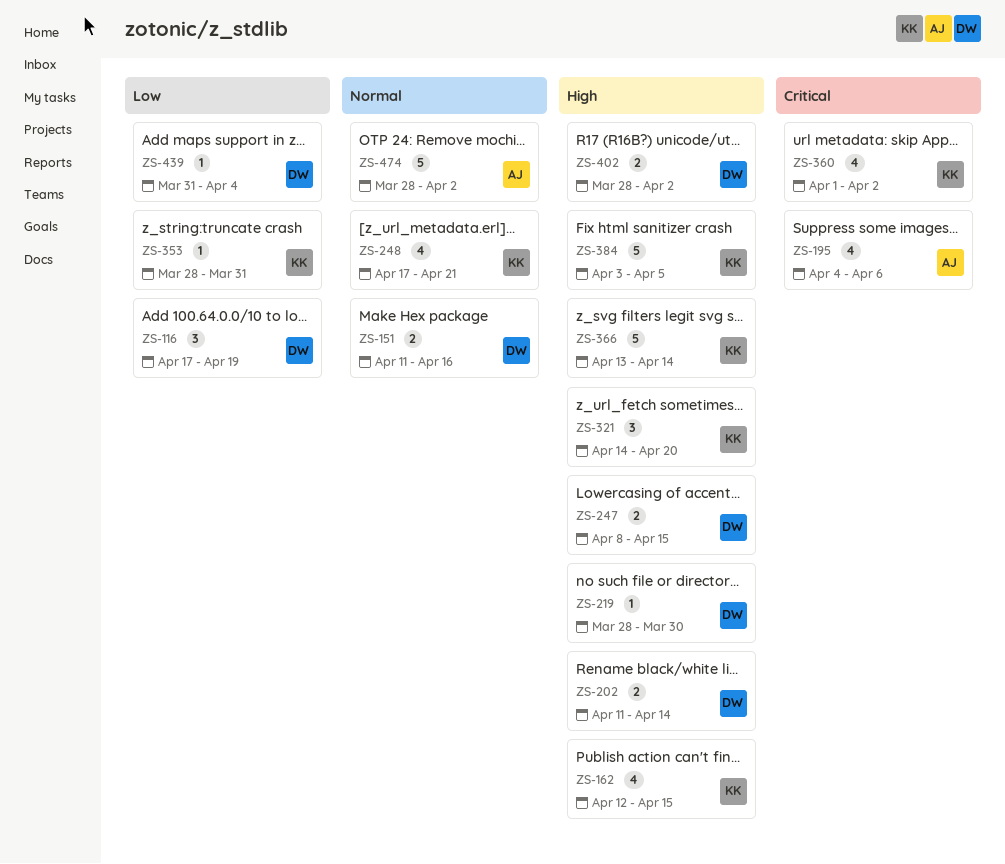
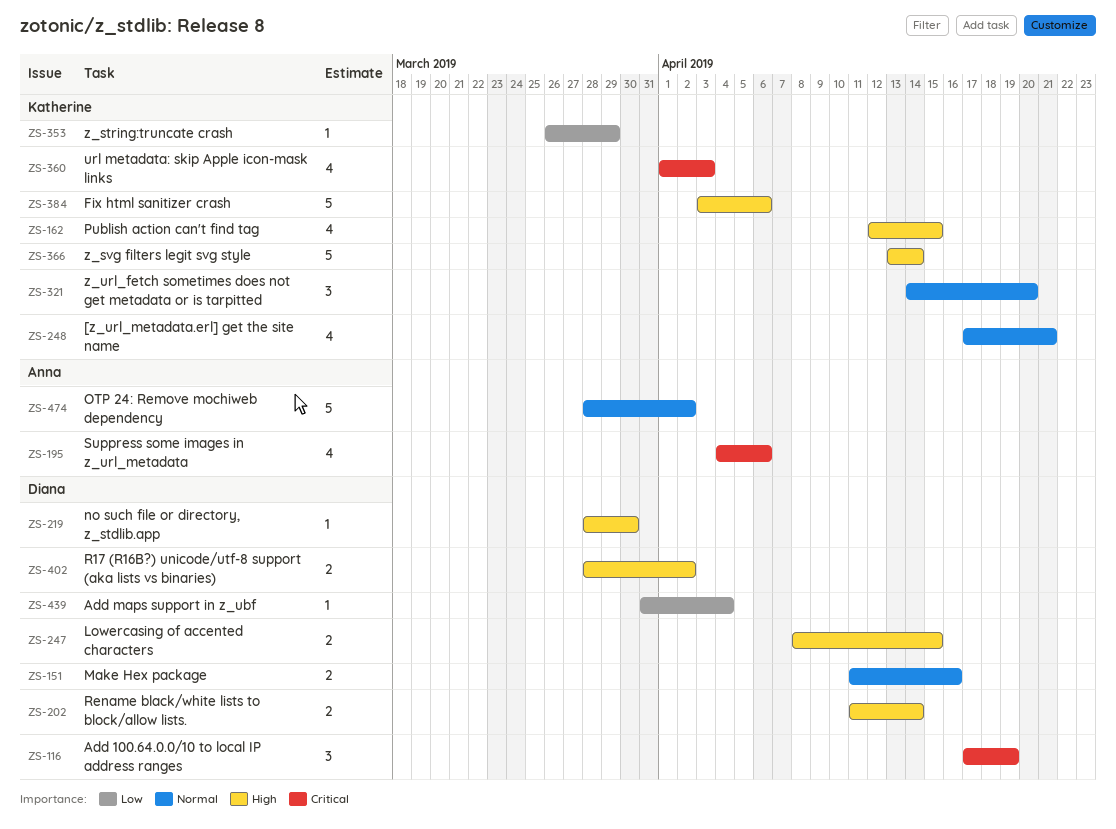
ZS-116, priority: Low -> Critical
ZS-321, priority: High -> Normal
ZS-353, start: Mar 28 -> Mar 26
ZS-353, due: Mar 31 -> Mar 29
ZS-360, due: Apr 2 -> Apr 3
ZS-384, due: Apr 5 -> Apr 6

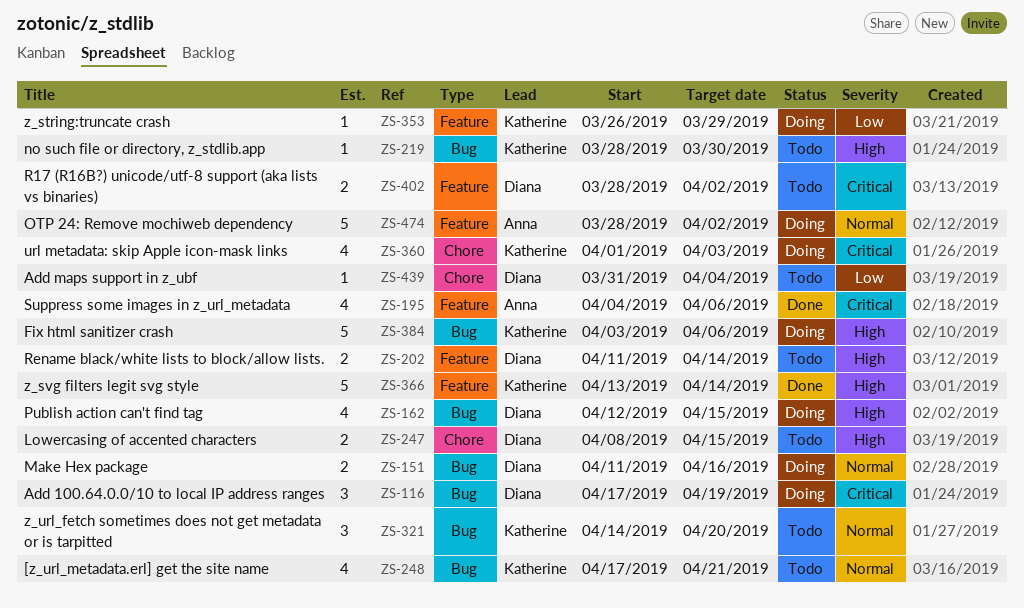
ZS-162, owner: Katherine -> Diana
ZS-219, owner: Diana -> Katherine
ZS-402, priority: High -> Critical

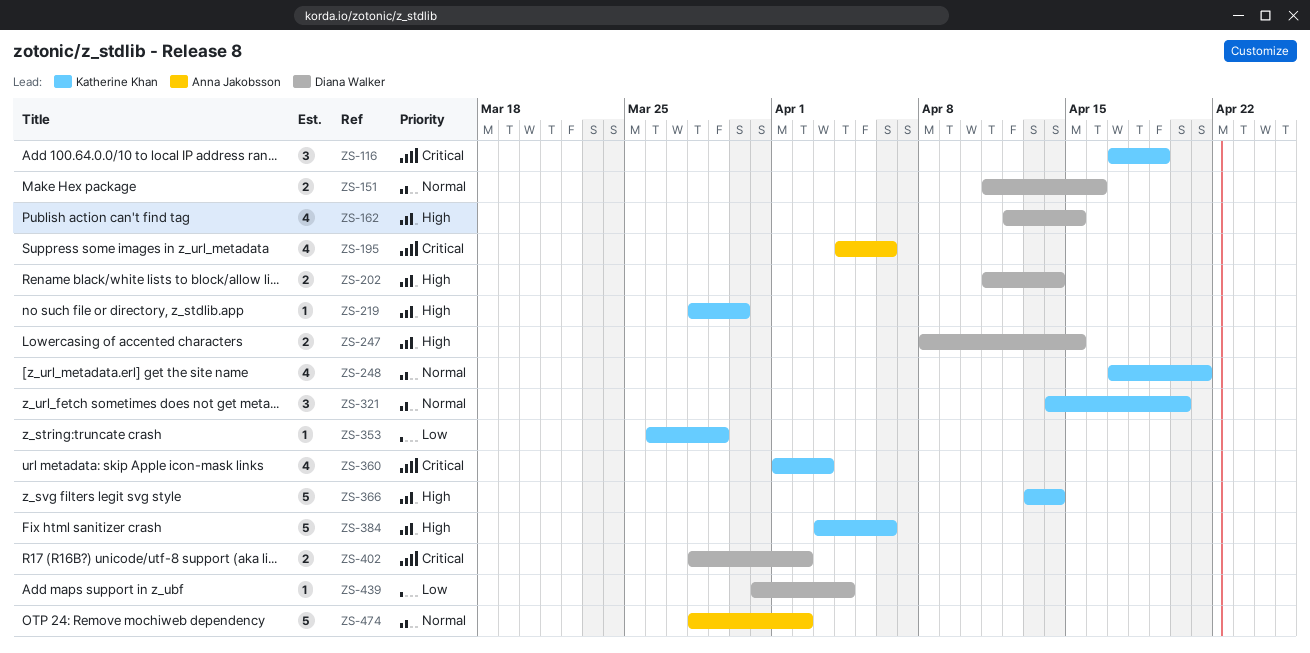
ZS-116, owner: Diana Walker -> Katherine Khan

